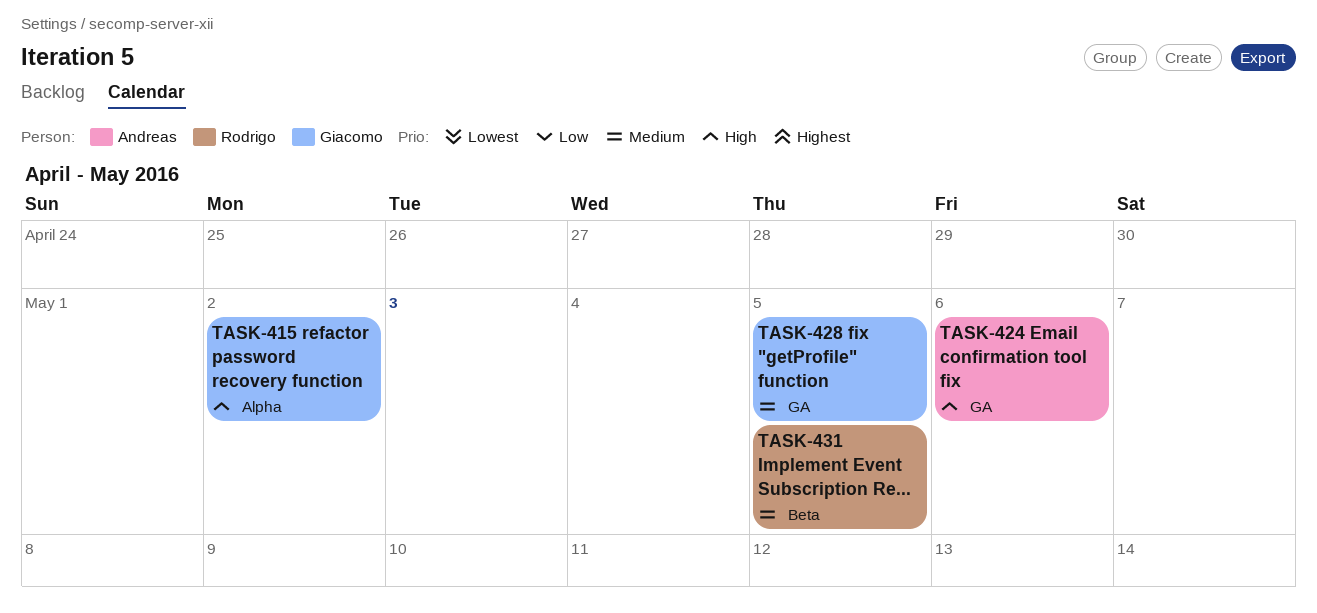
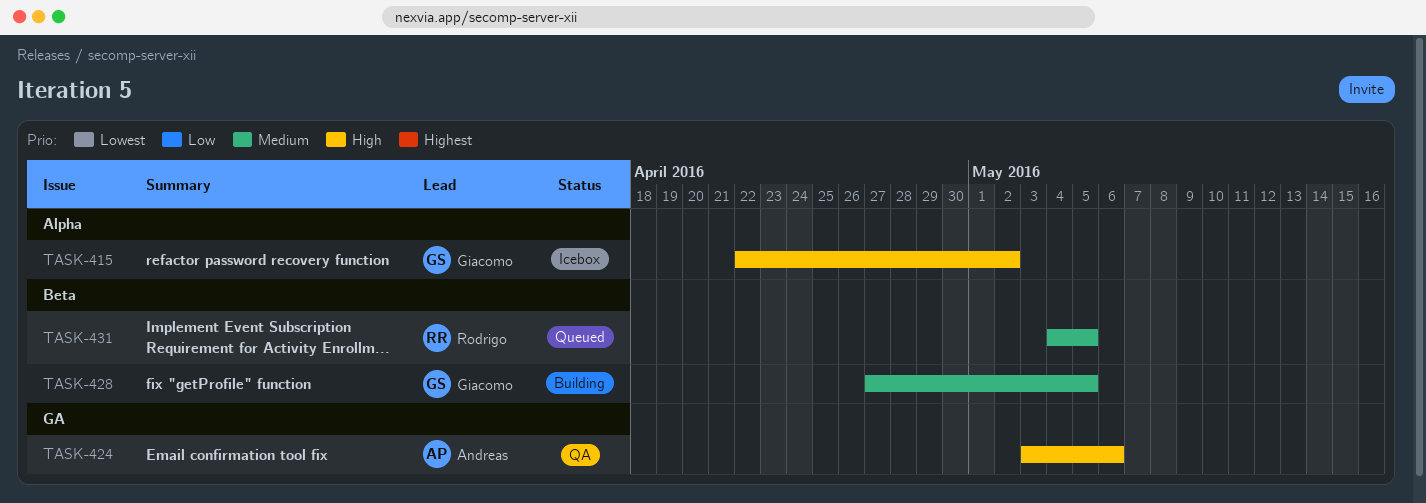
TASK-428, label: GA -> Beta

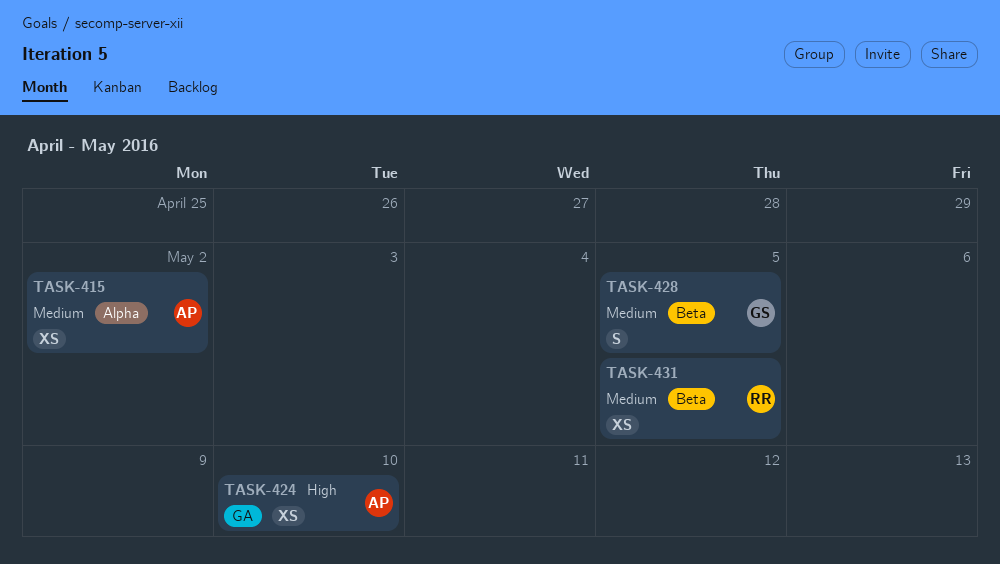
TASK-415, owner: Giacomo -> Andreas
TASK-415, priority: High -> Medium
TASK-424, due: May 6 -> May 10

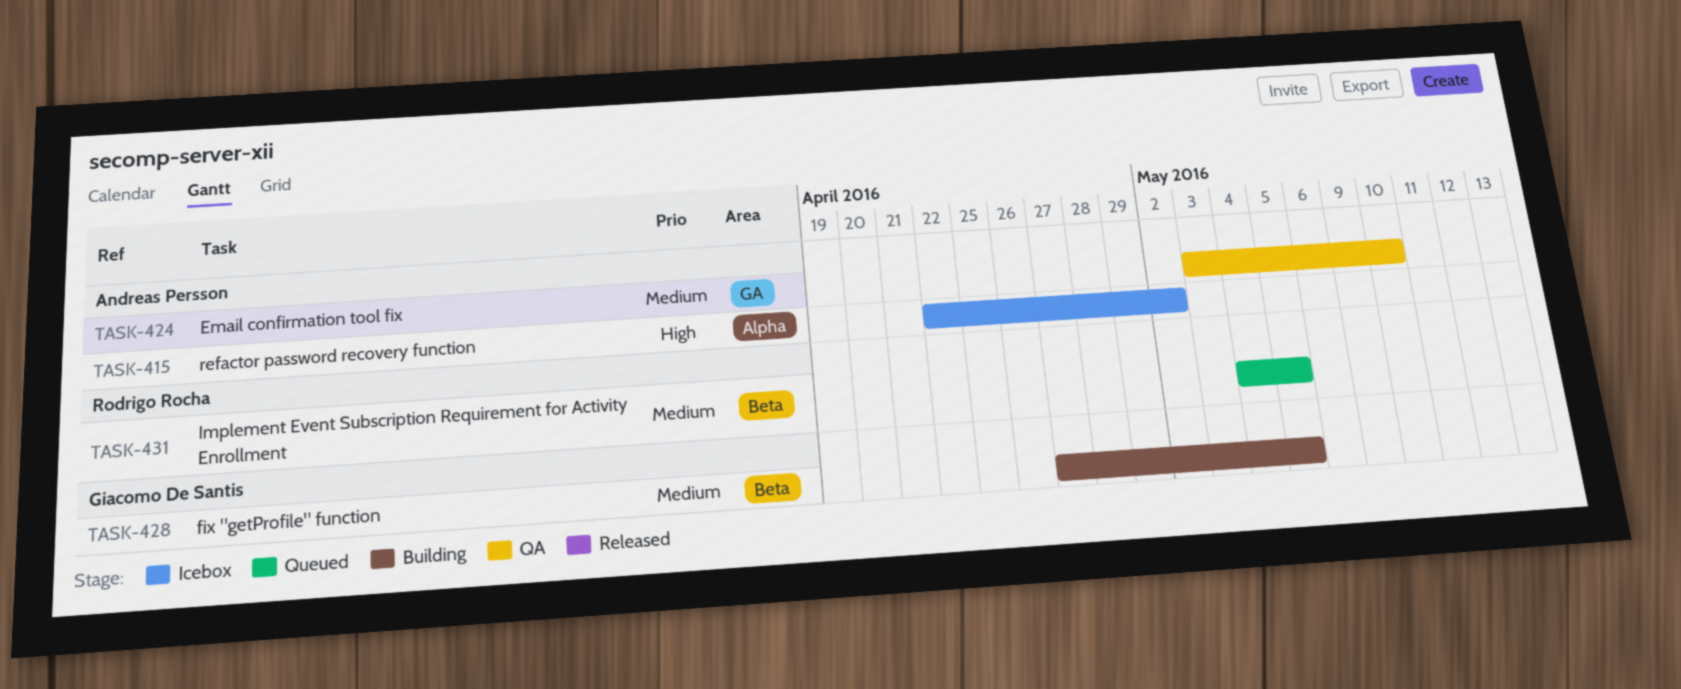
TASK-415, priority: Medium -> High
TASK-424, priority: High -> Medium

